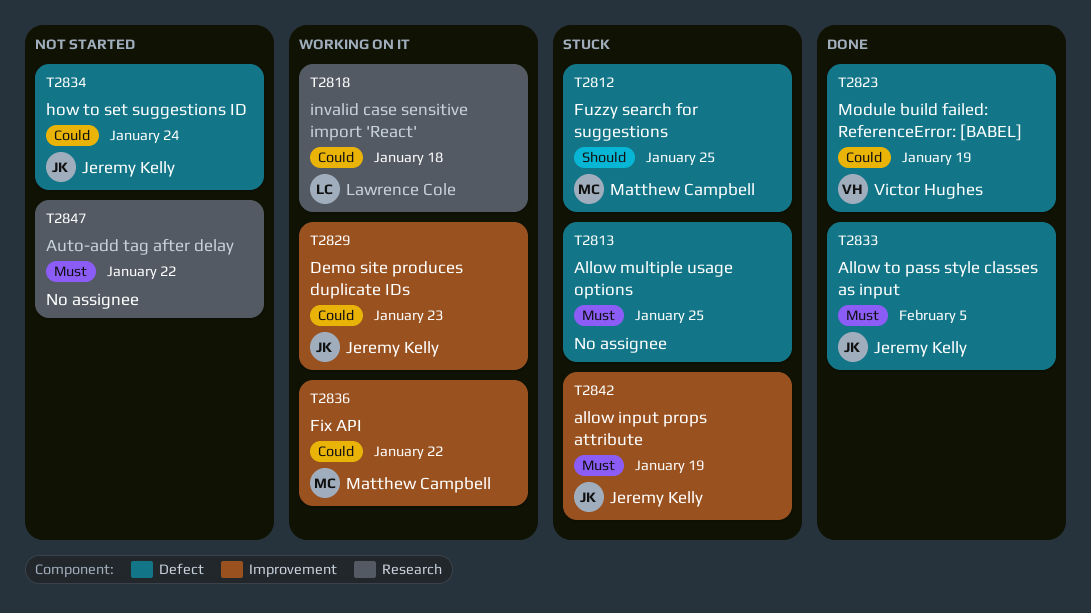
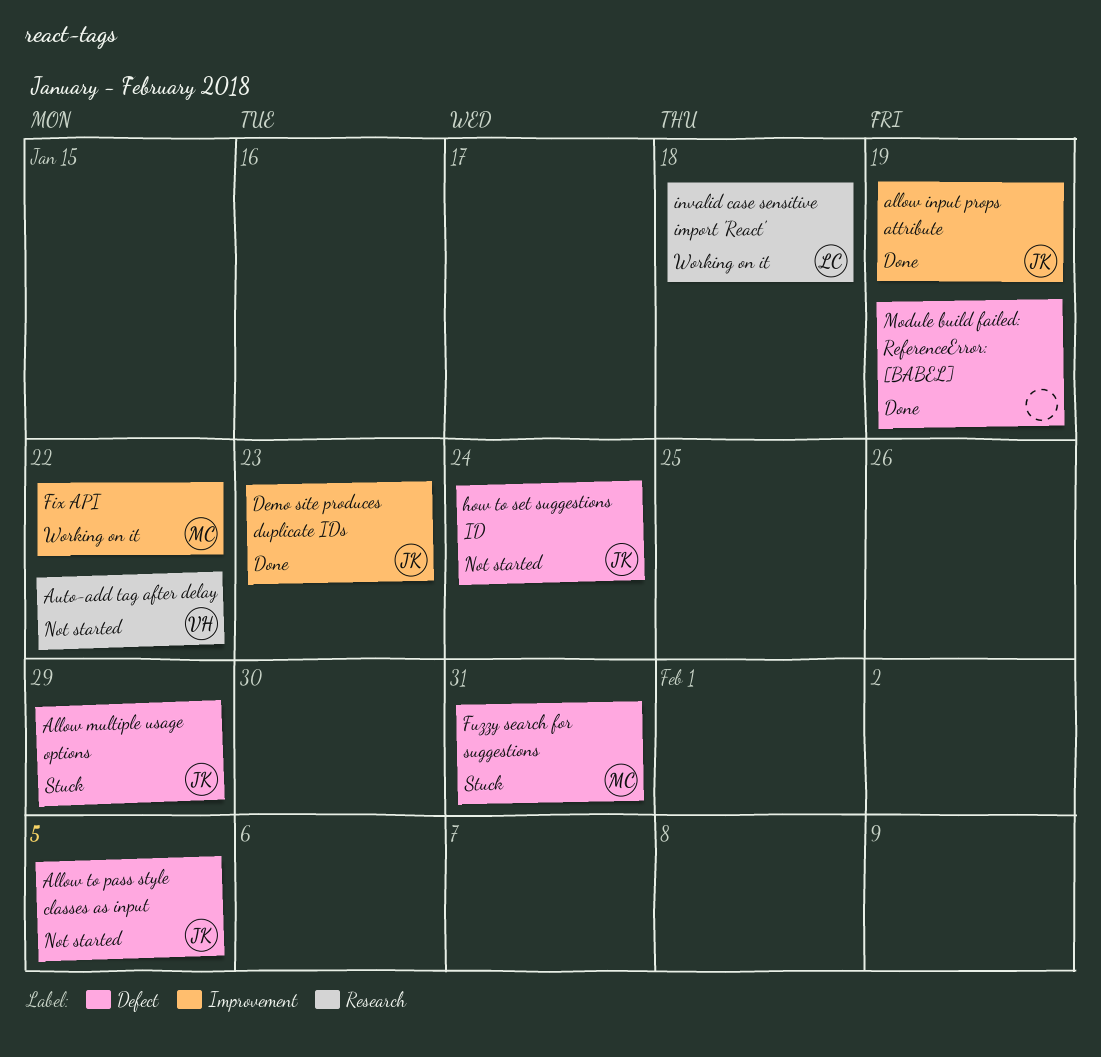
allow input props attribute, status: Stuck -> Done
Allow multiple usage options, owner: none -> Jeremy Kelly
Allow multiple usage options, due: Jan 25 -> Jan 29
Allow to pass style classes as input, status: Done -> Not started
Auto-add tag after delay, owner: none -> Victor Hughes
Demo site produces duplicate IDs, status: Working on it -> Done
Fuzzy search for suggestions, due: Jan 25 -> Jan 31
Module build failed: ReferenceError: [BABEL], owner: Victor Hughes -> none

